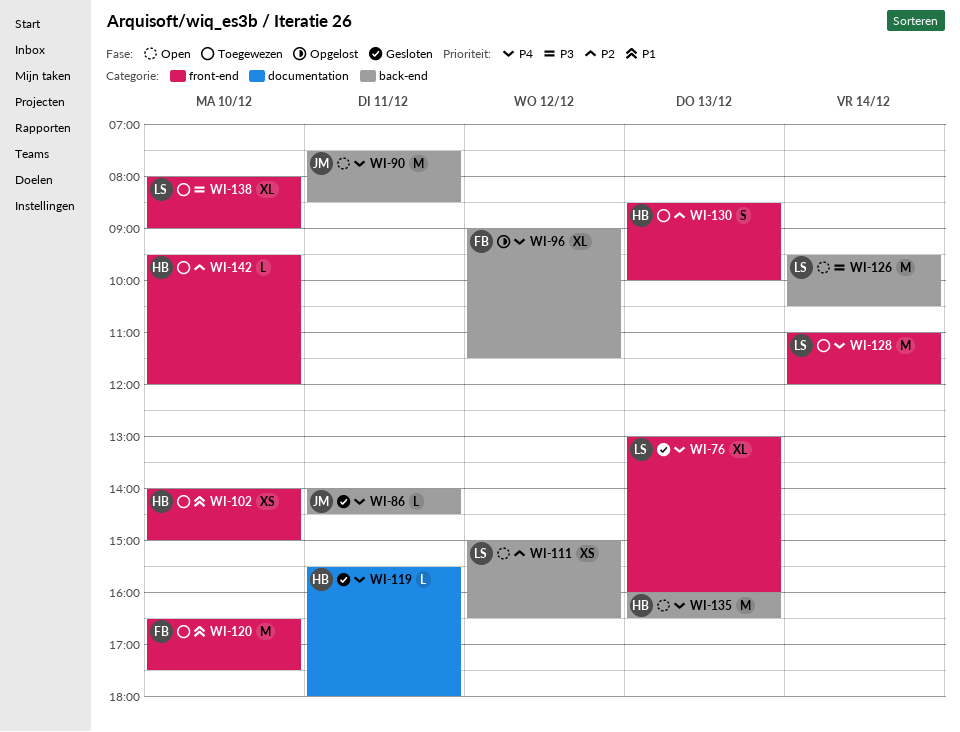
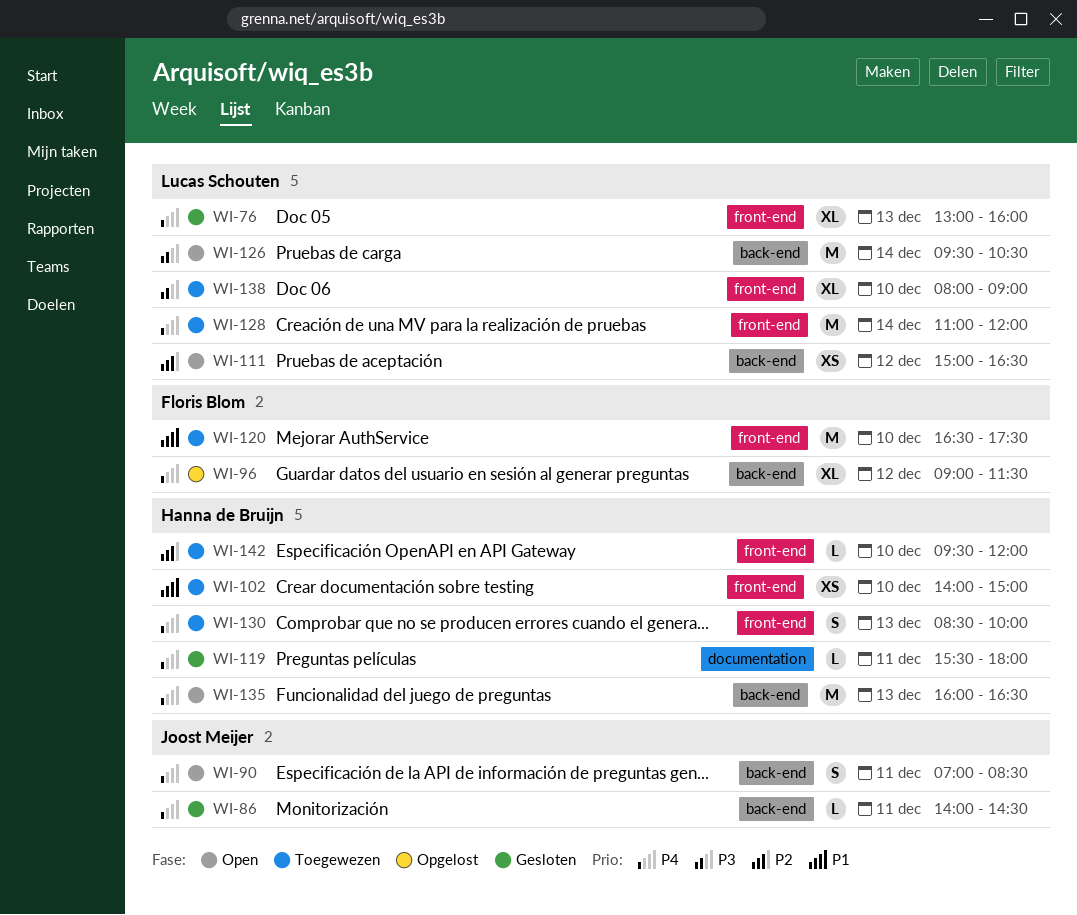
WI-90, estimate: M -> S
WI-90, begins: 07:30 -> 07:00
WI-130, priority: P2 -> P4

